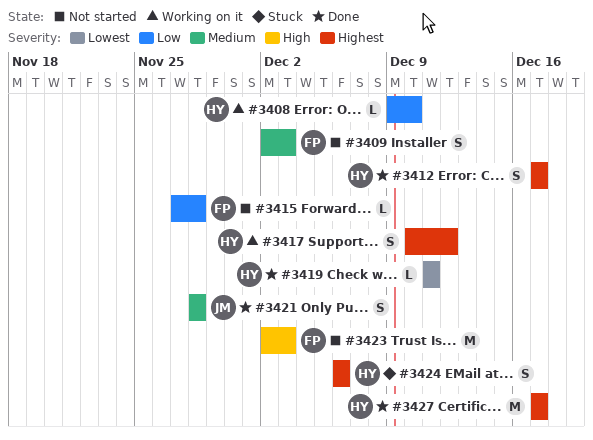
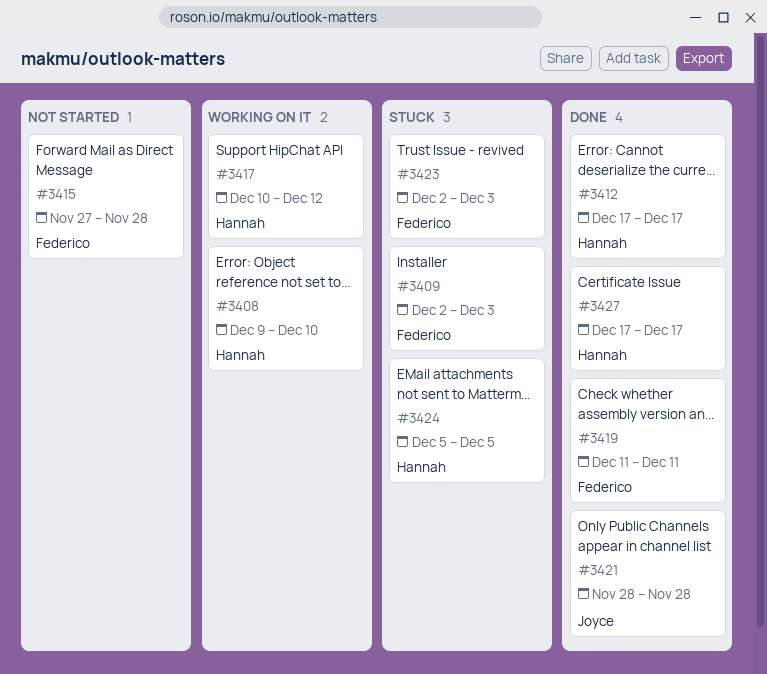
#3409, status: Not started -> Stuck
#3419, owner: Hannah -> Federico
#3423, status: Not started -> Stuck
#3424, start: Dec 6 -> Dec 5
#3424, due: Dec 6 -> Dec 5

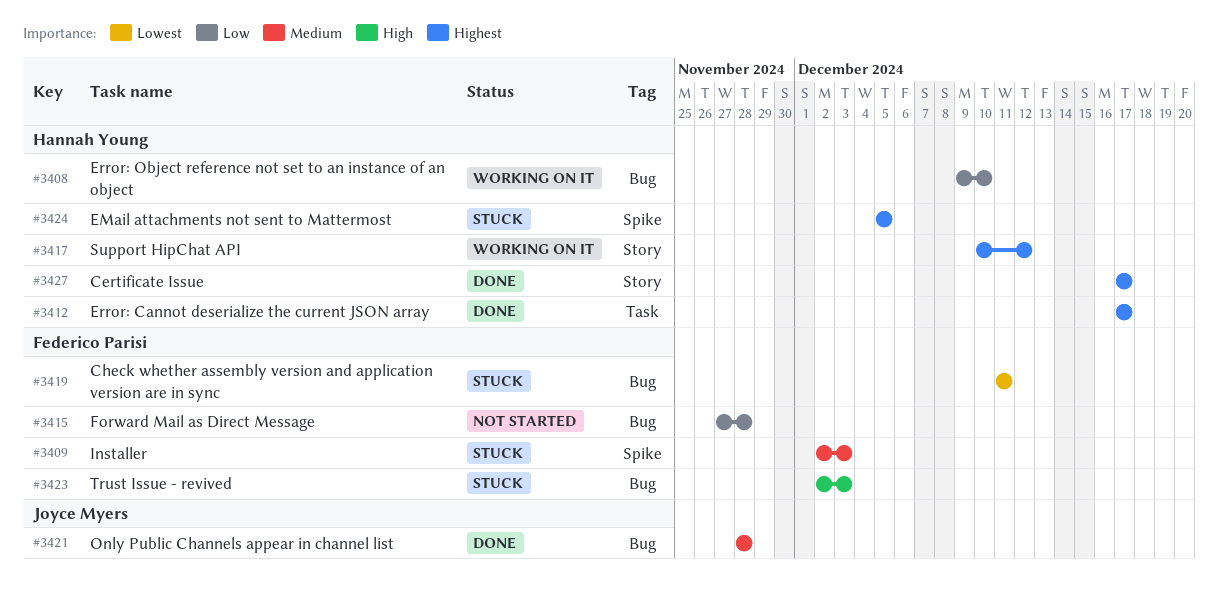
#3419, status: Done -> Stuck

